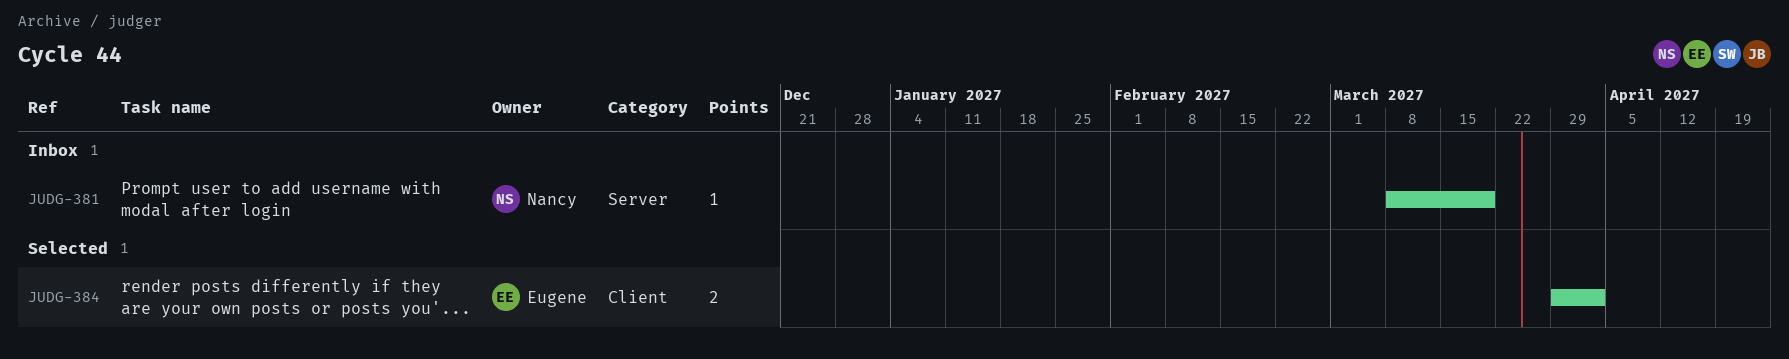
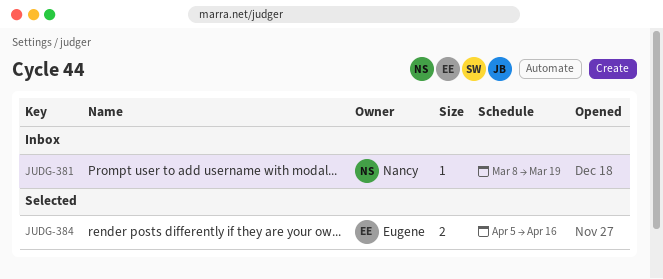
JUDG-384, start: Mar 29 -> Apr 5
JUDG-384, due: Apr 2 -> Apr 16

